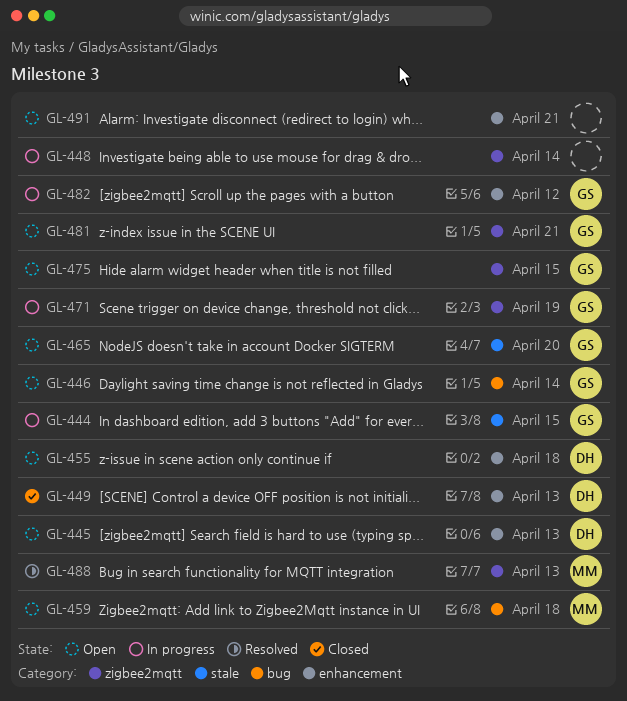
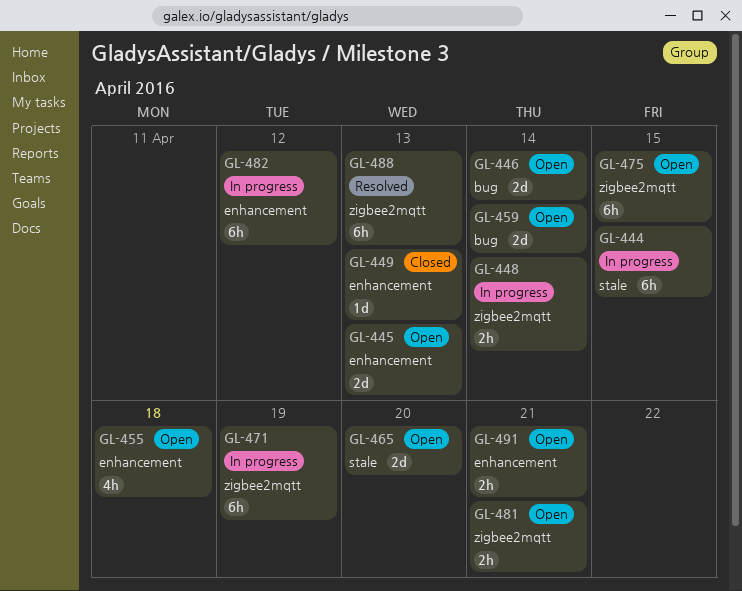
GL-459, due: Apr 18 -> Apr 14

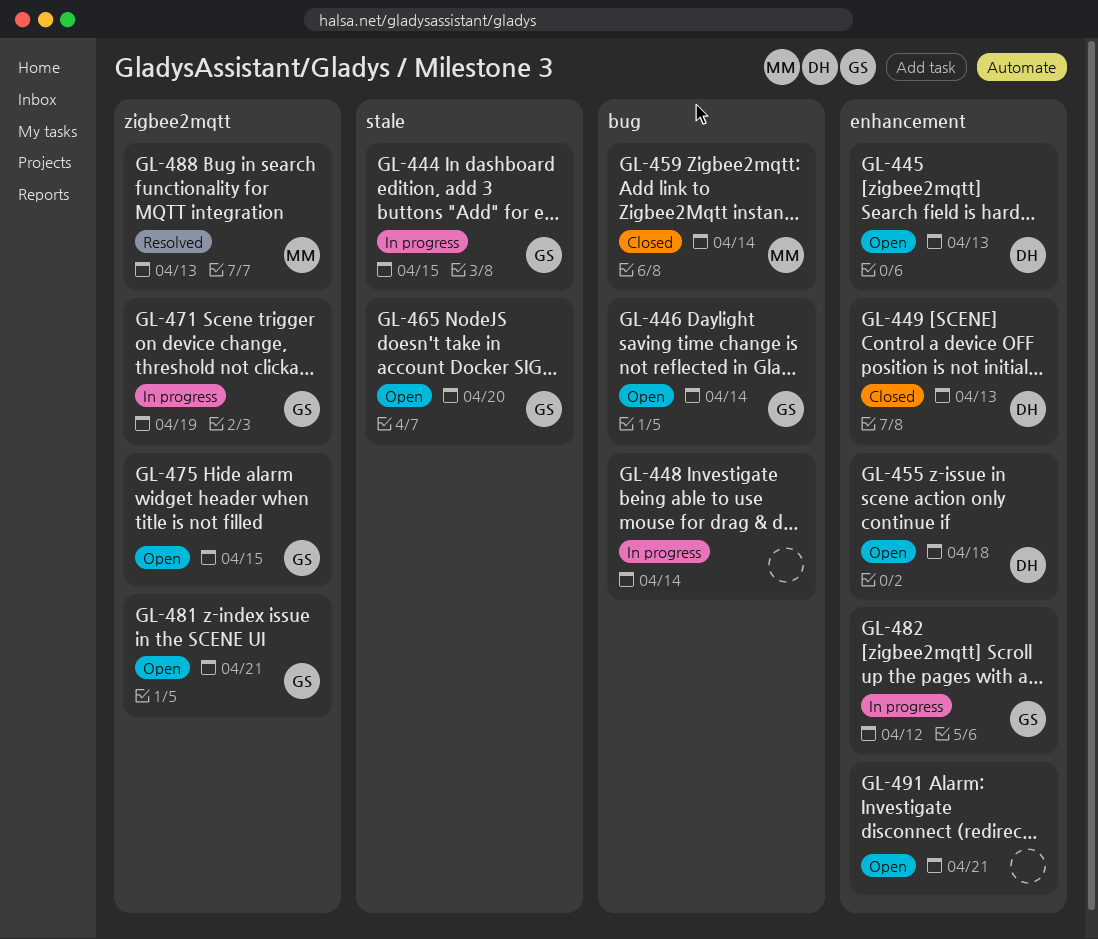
GL-448, label: zigbee2mqtt -> bug
GL-459, status: Open -> Closed

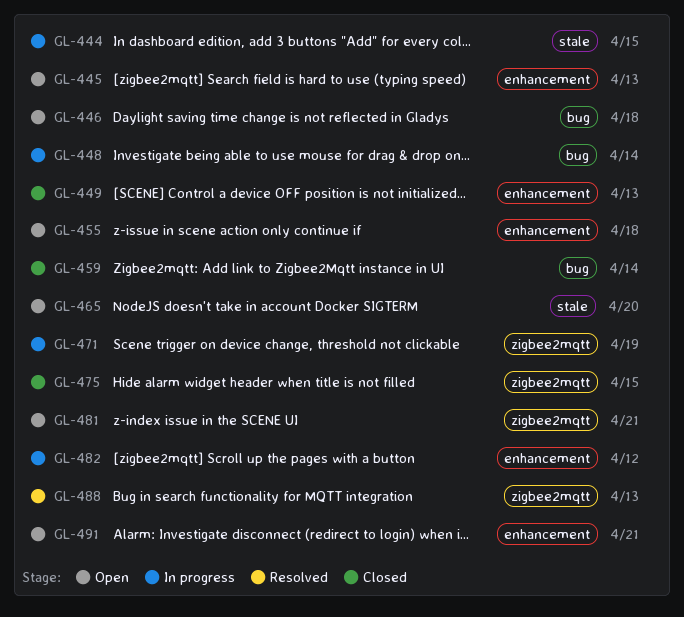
GL-446, due: Apr 14 -> Apr 18
GL-475, status: Open -> Closed

